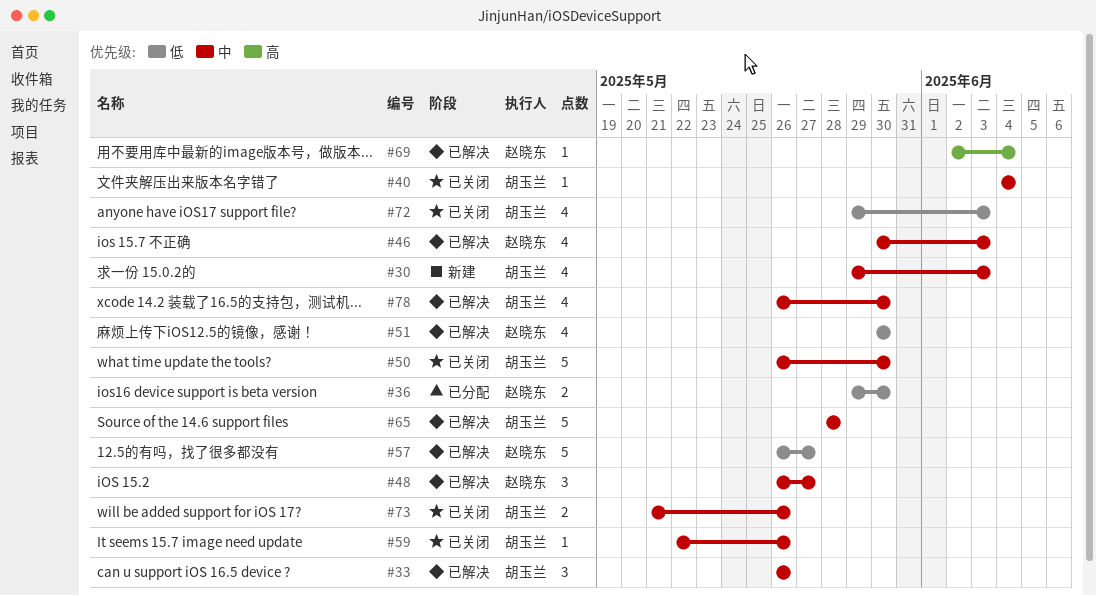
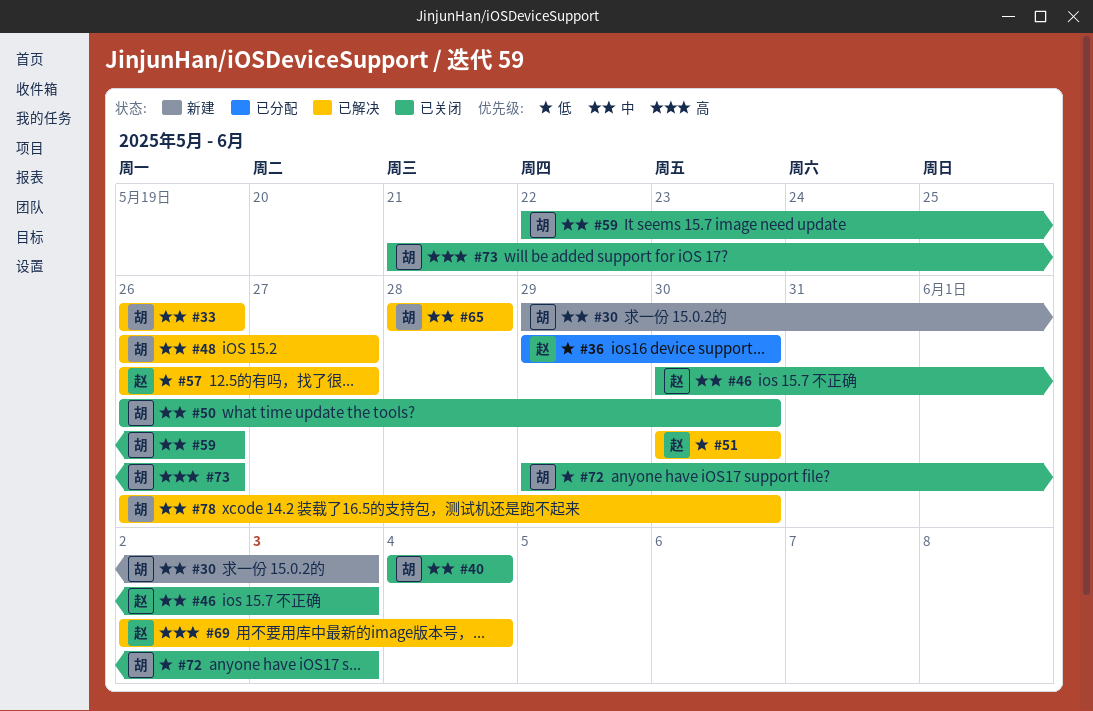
#46, status: 已解决 -> 已关闭
#48, owner: 赵晓东 -> 胡玉兰
#73, priority: 中 -> 高

